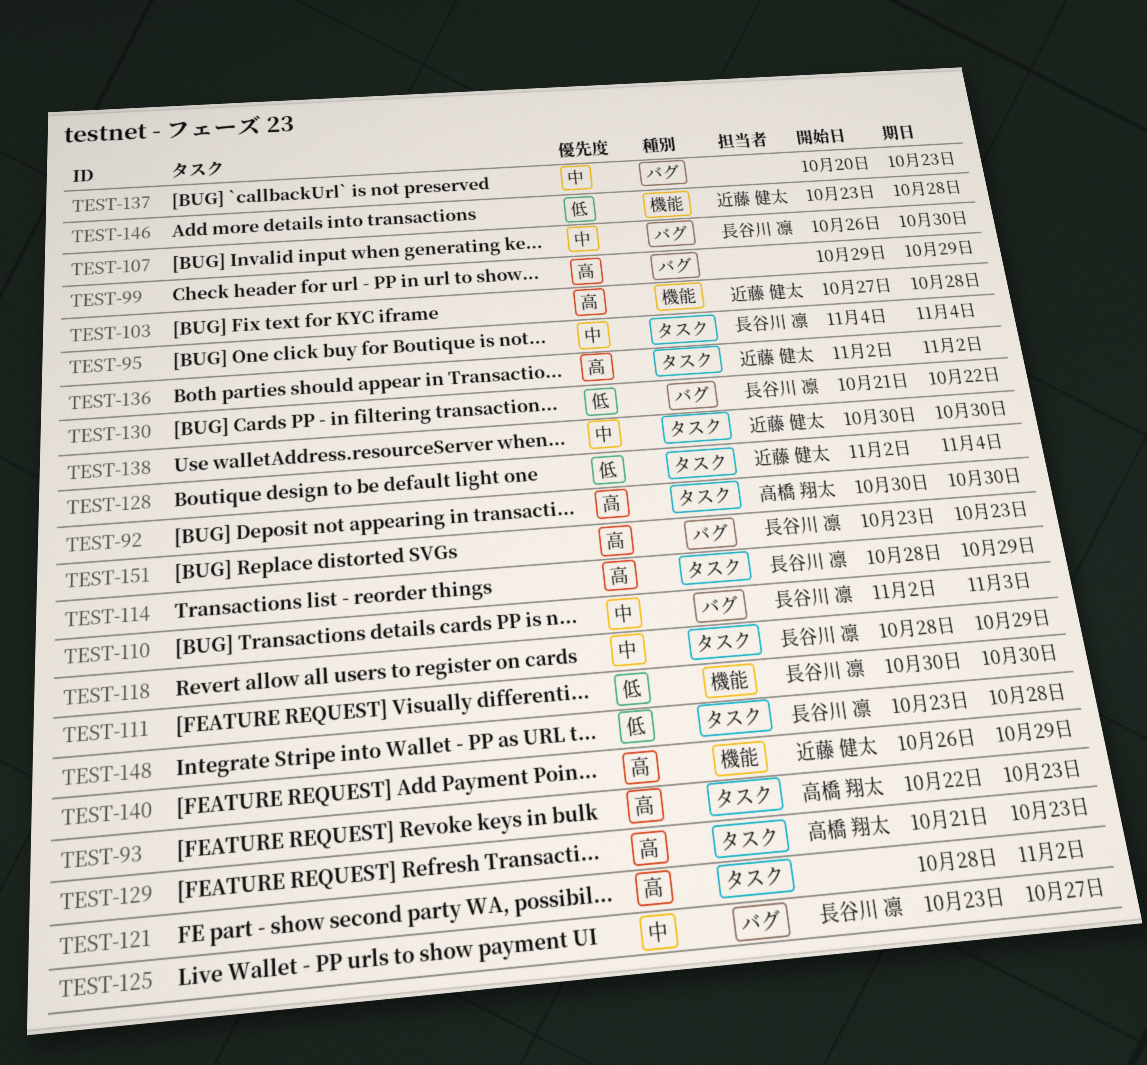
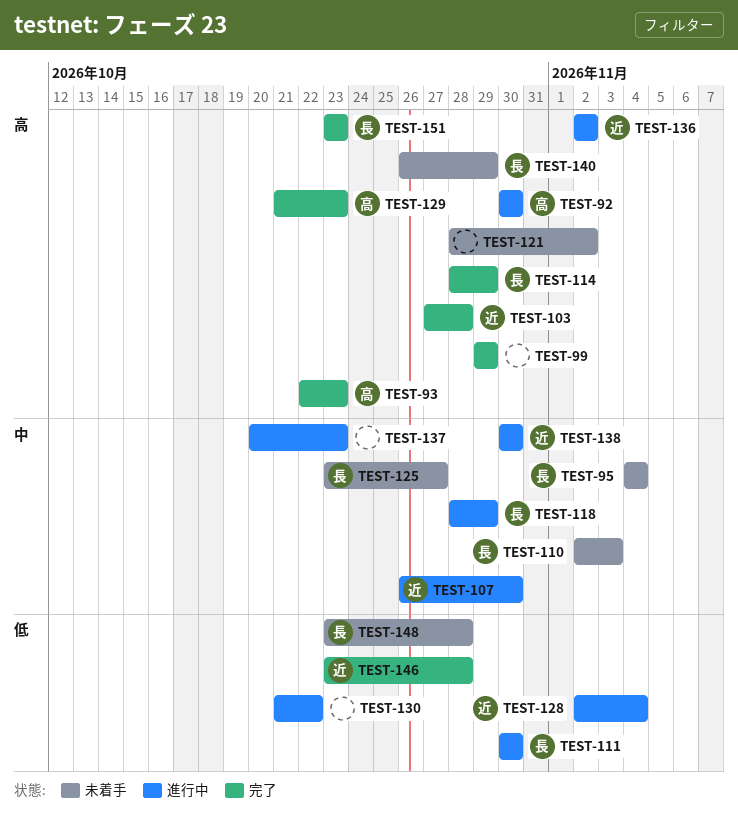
TEST-107, owner: 長谷川 凛 -> 近藤 健太
TEST-130, owner: 長谷川 凛 -> none
TEST-140, owner: 近藤 健太 -> 長谷川 凛

